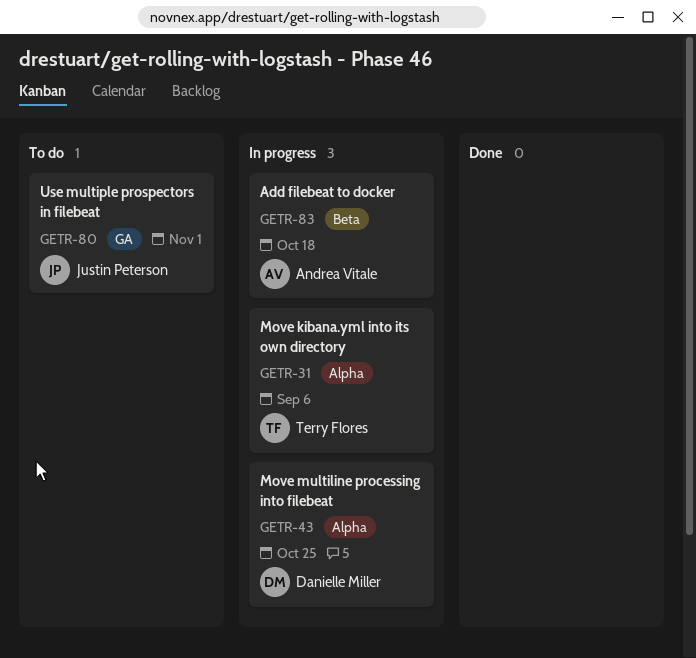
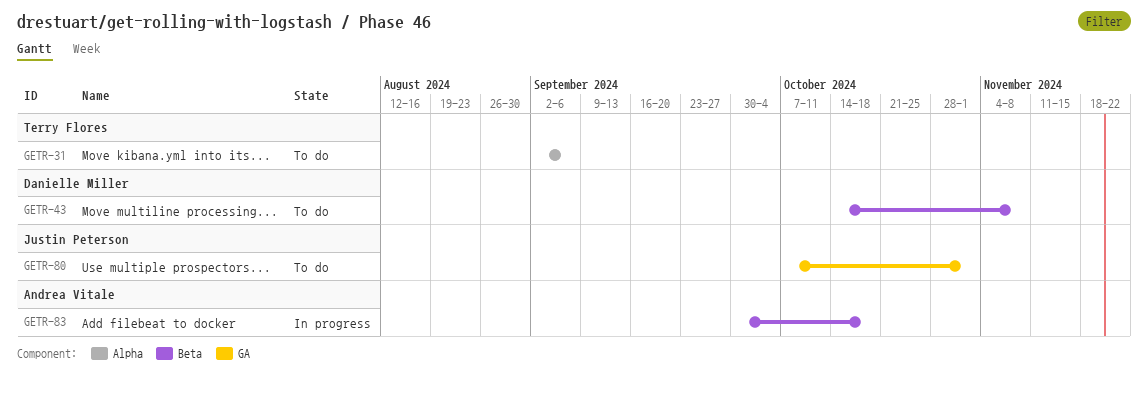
GETR-31, status: In progress -> To do
GETR-43, status: In progress -> To do
GETR-43, label: Alpha -> Beta
GETR-43, due: Oct 25 -> Nov 8

